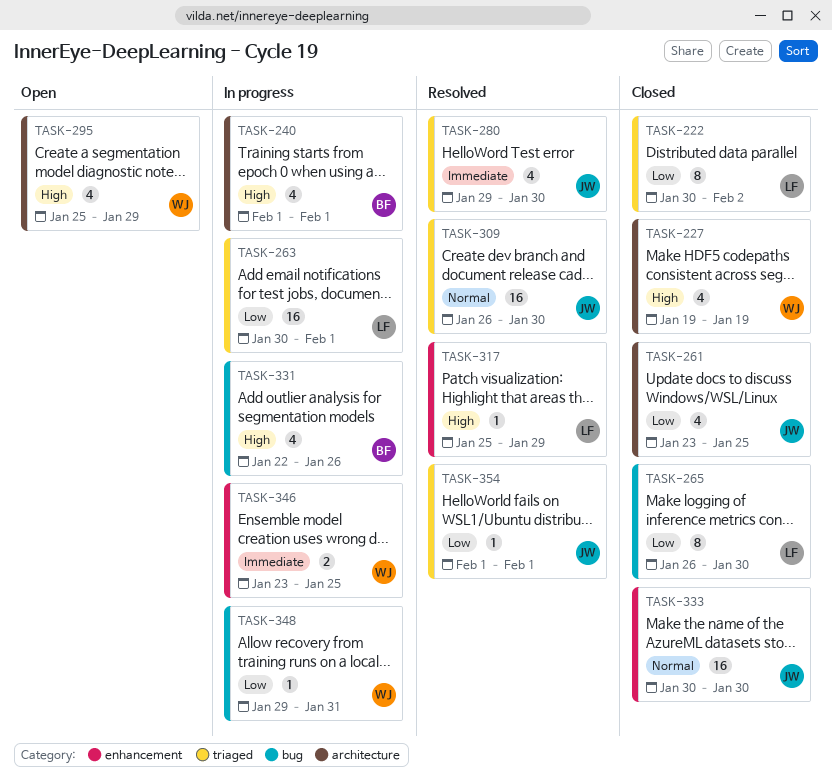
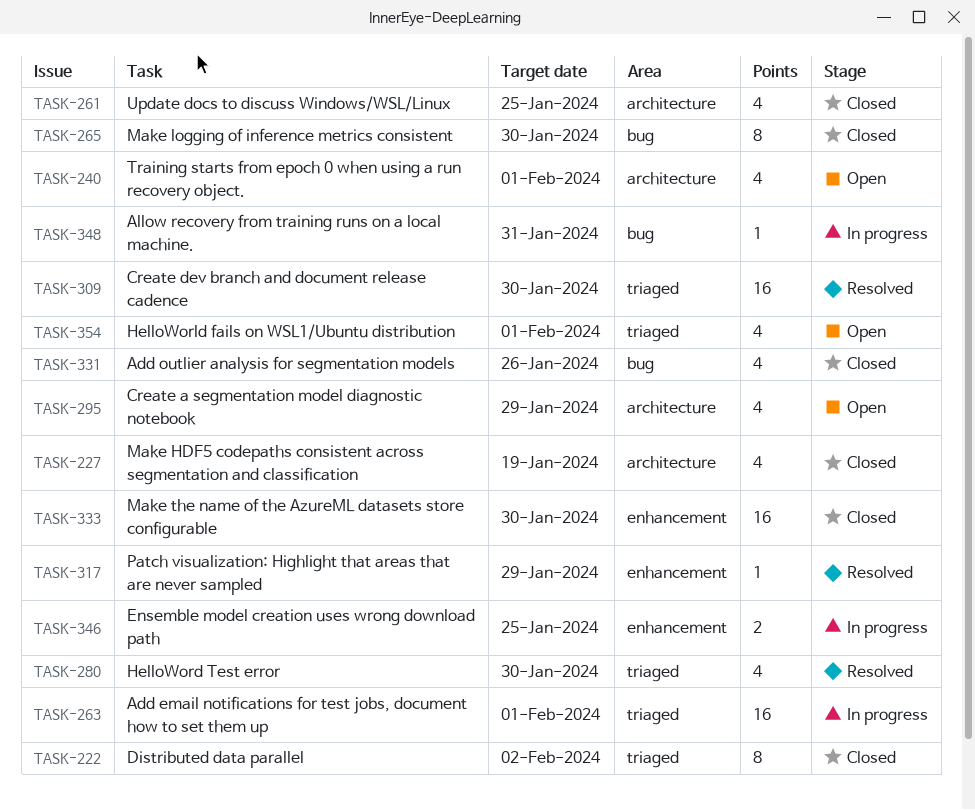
TASK-240, status: In progress -> Open
TASK-331, status: In progress -> Closed
TASK-354, status: Resolved -> Open
TASK-354, estimate: 1 -> 4

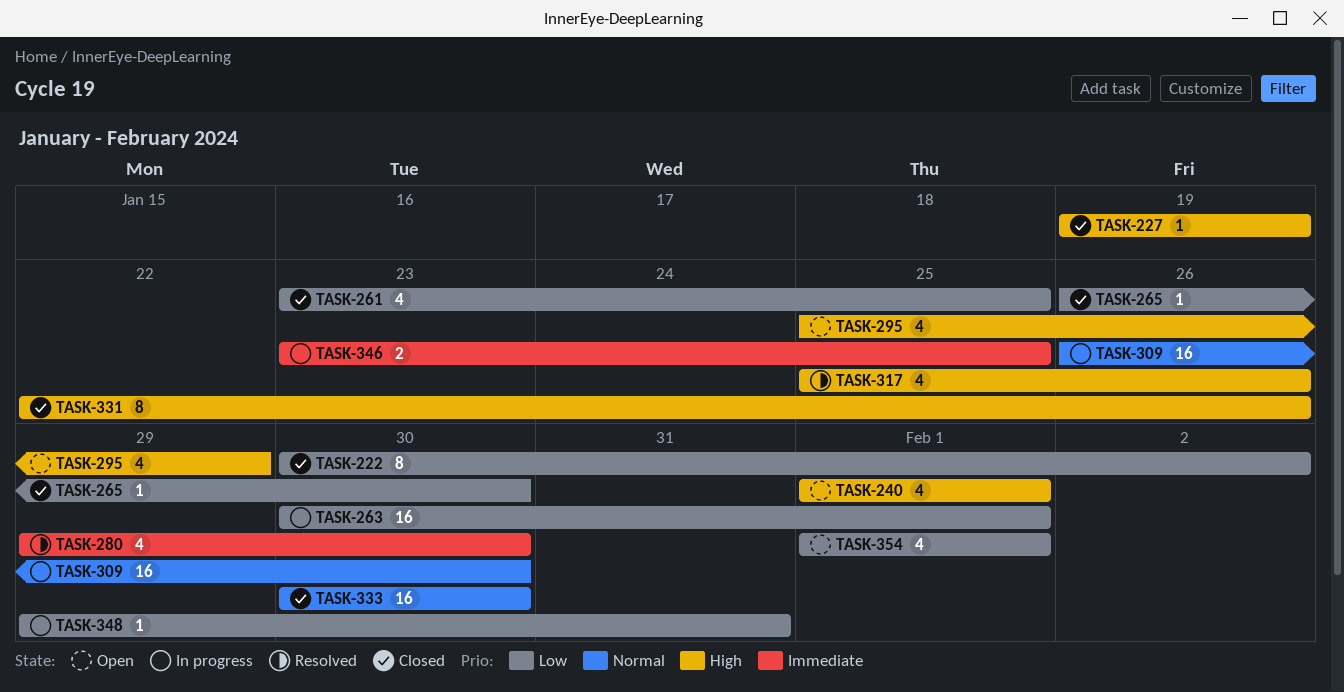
TASK-227, estimate: 4 -> 1
TASK-265, estimate: 8 -> 1
TASK-309, status: Resolved -> In progress
TASK-317, estimate: 1 -> 4
TASK-317, due: Jan 29 -> Jan 26
TASK-331, estimate: 4 -> 8

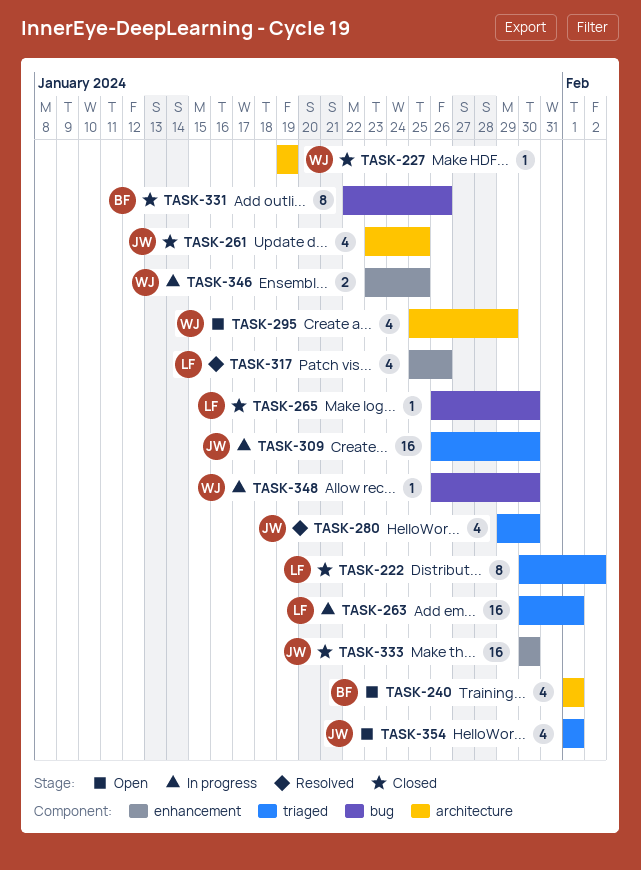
TASK-348, start: Jan 29 -> Jan 26
TASK-348, due: Jan 31 -> Jan 30

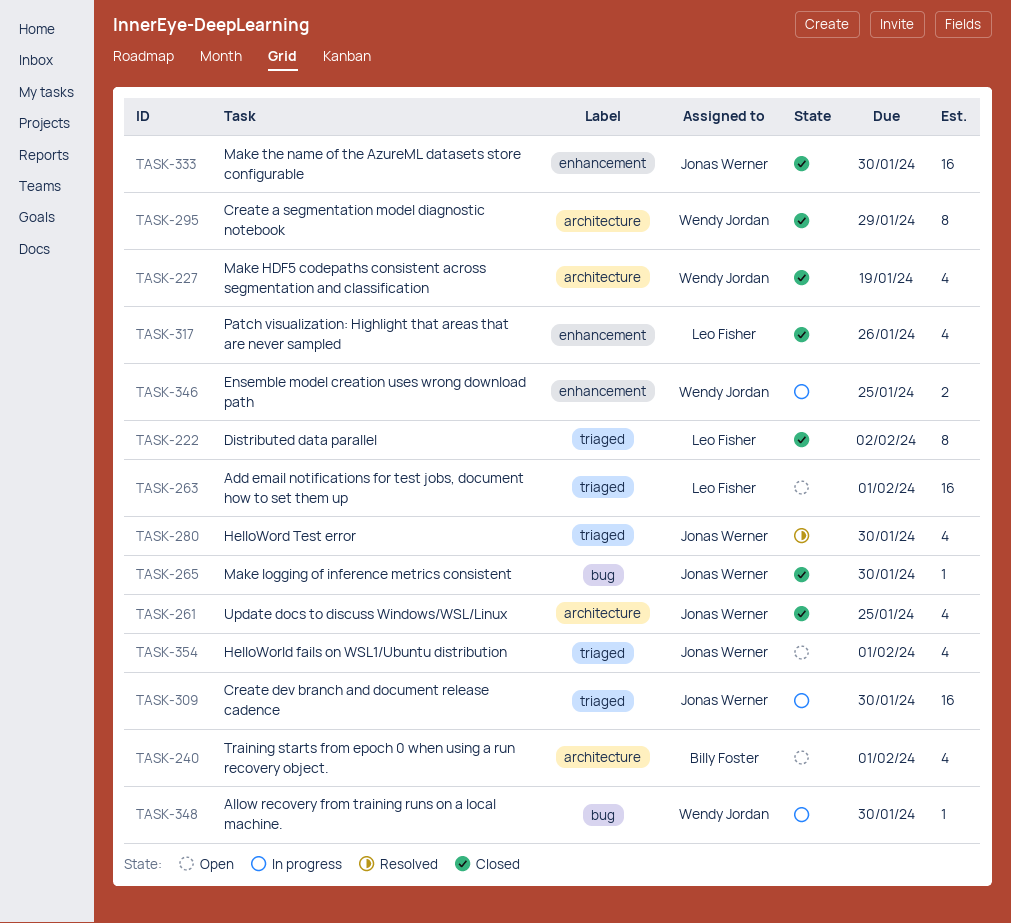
TASK-227, estimate: 1 -> 4
TASK-263, status: In progress -> Open
TASK-265, owner: Leo Fisher -> Jonas Werner
TASK-295, status: Open -> Closed
TASK-295, estimate: 4 -> 8
TASK-317, status: Resolved -> Closed
TASK-331: present -> none

